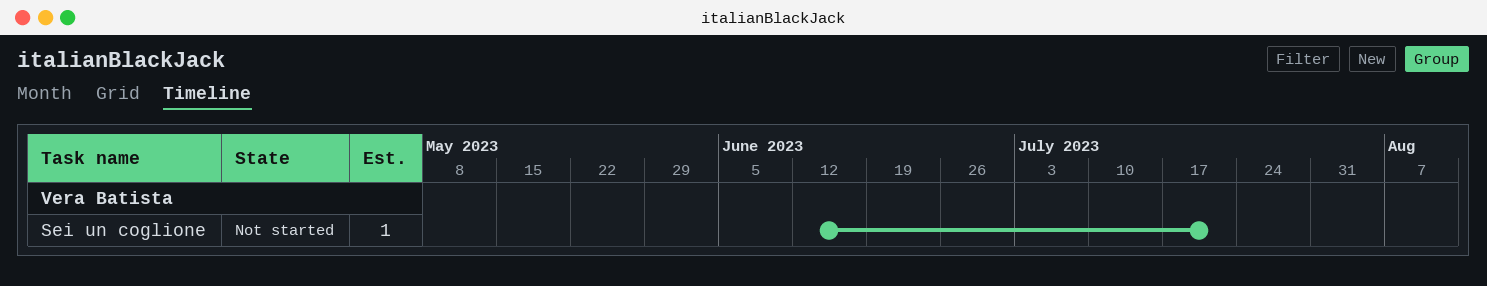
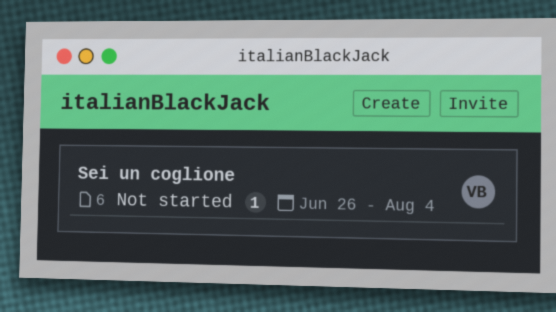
Sei un coglione, start: Jun 12 -> Jun 26
Sei un coglione, due: Jul 21 -> Aug 4

